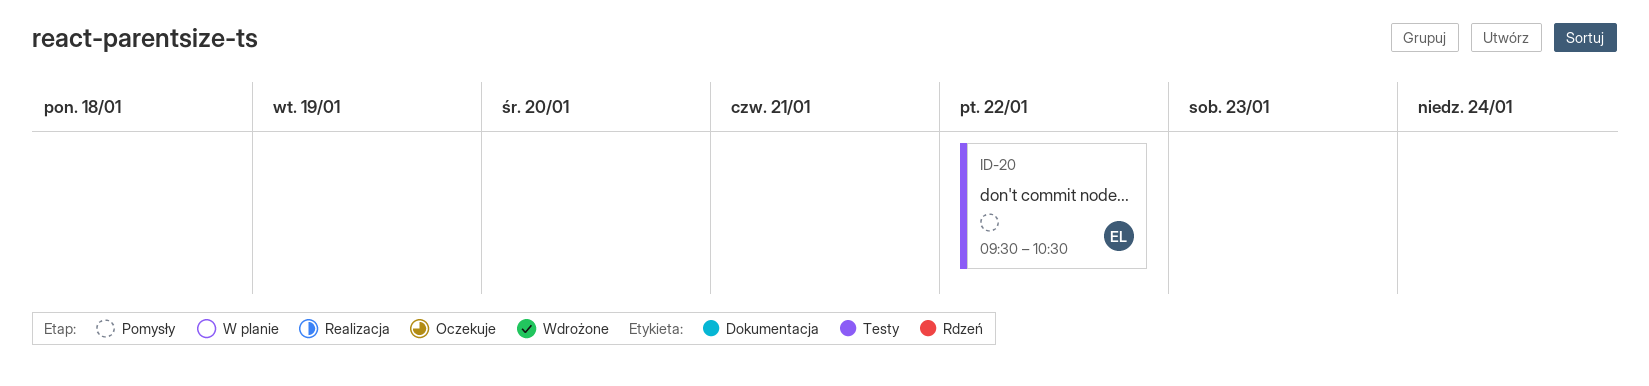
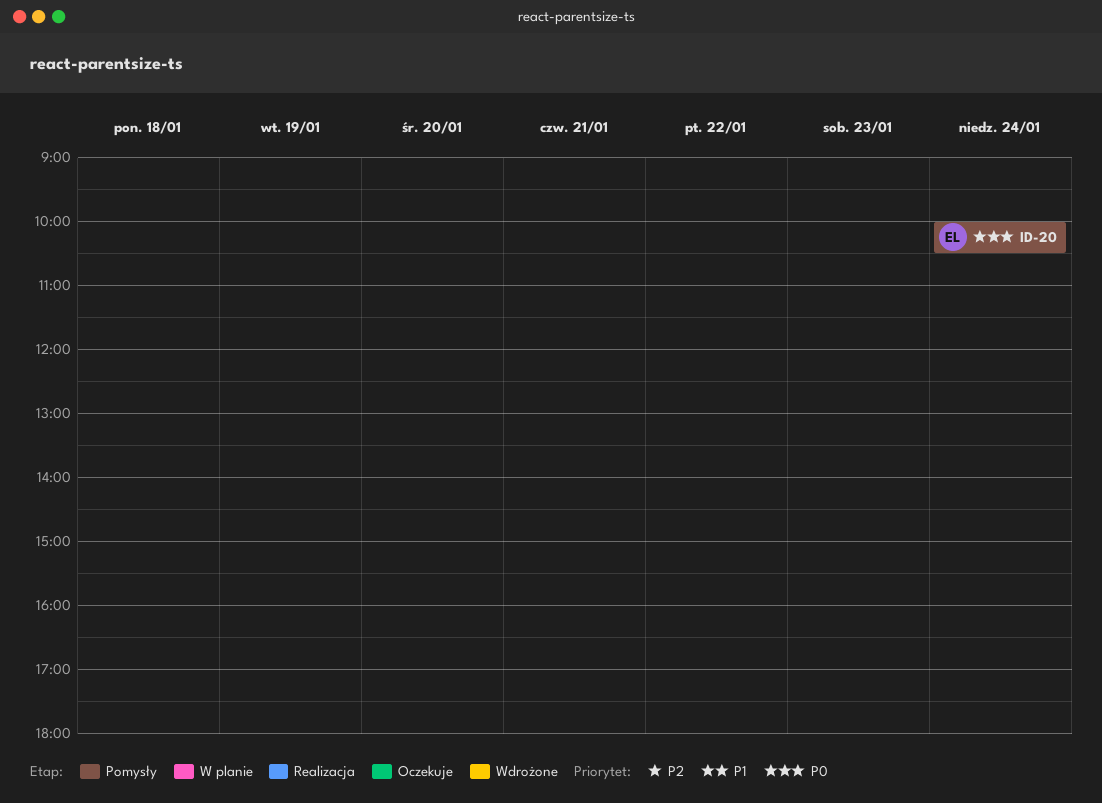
ID-20, day: Jan 22 -> Jan 24
ID-20, begins: 09:30 -> 10:00

